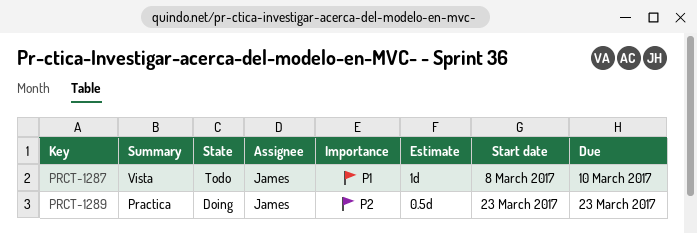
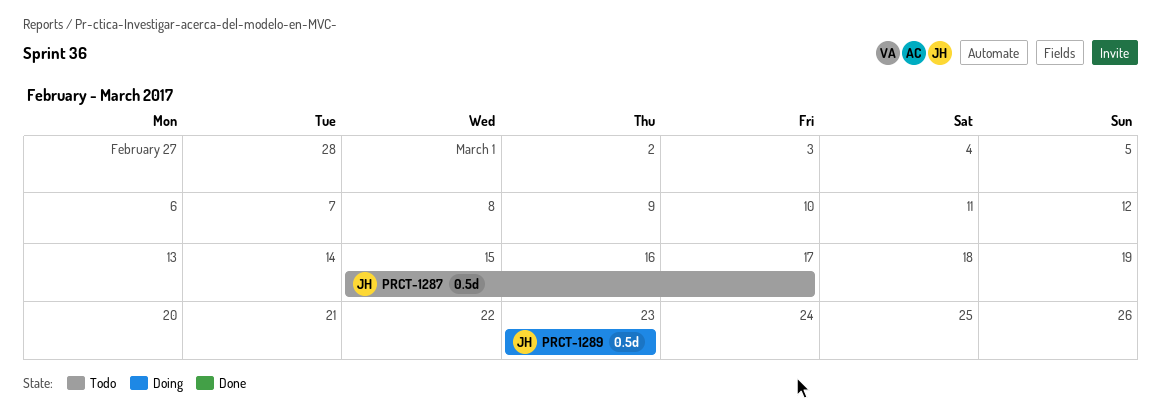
PRCT-1287, estimate: 1d -> 0.5d
PRCT-1287, start: Mar 8 -> Mar 15
PRCT-1287, due: Mar 10 -> Mar 17

